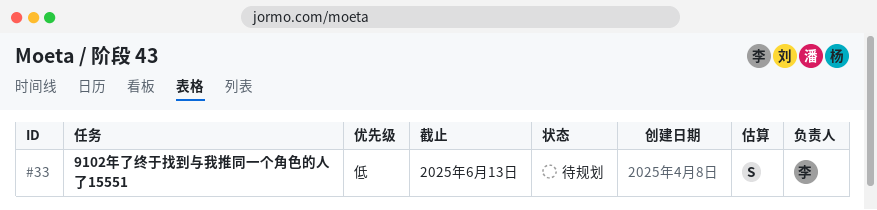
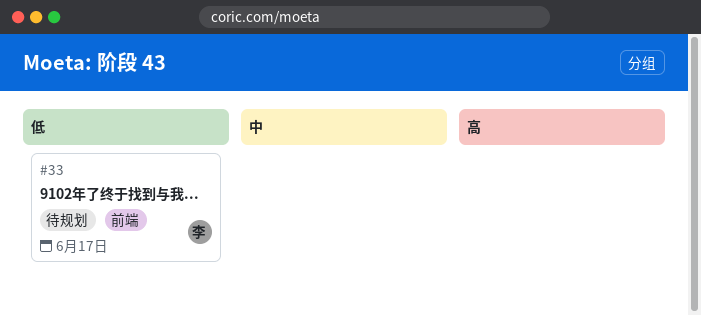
#33, due: Jun 13 -> Jun 17

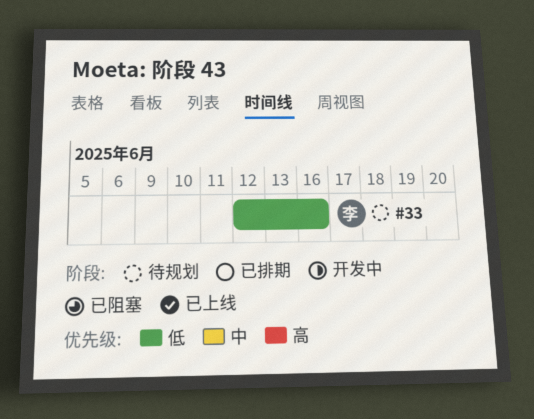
#33, due: Jun 17 -> Jun 16

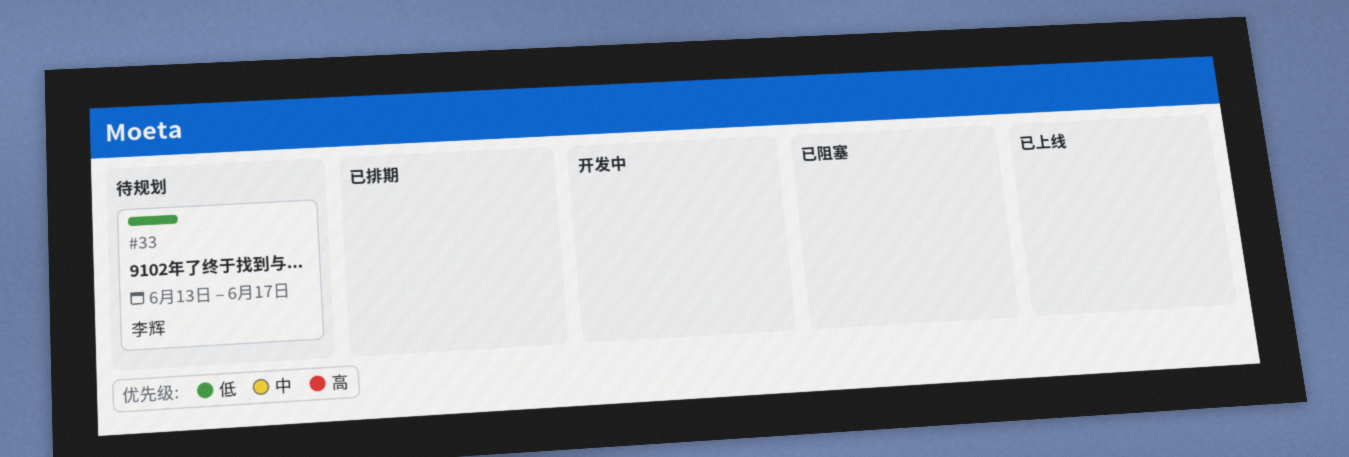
#33, start: Jun 12 -> Jun 13
#33, due: Jun 16 -> Jun 17

